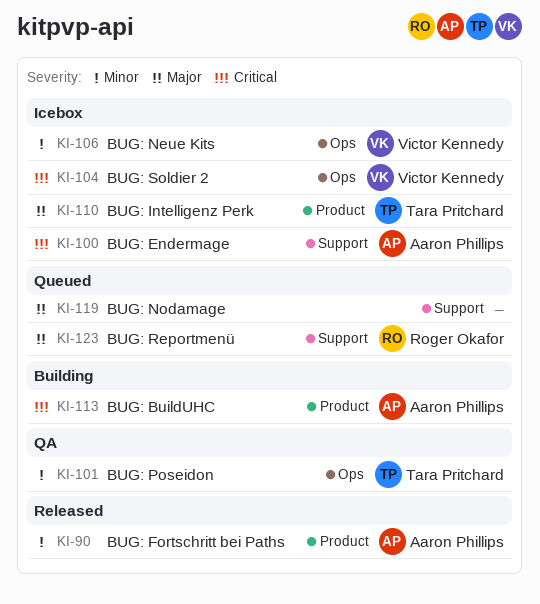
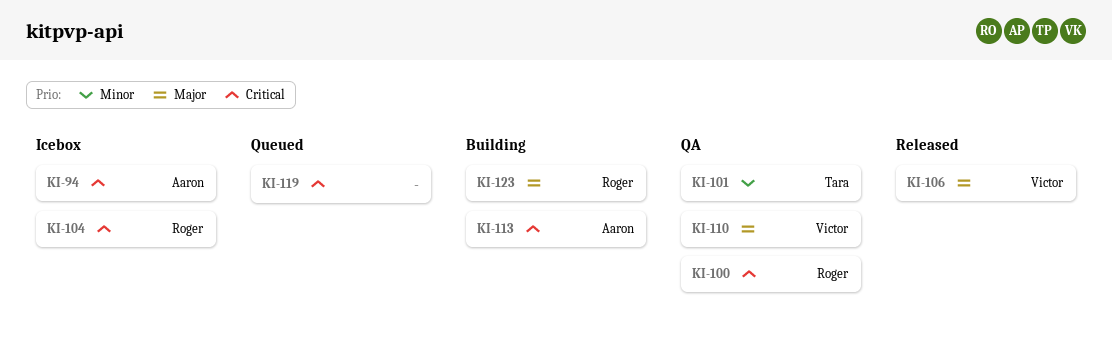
KI-90: present -> none
KI-94: none -> present
KI-100, status: Icebox -> QA
KI-100, owner: Aaron Phillips -> Roger Okafor
KI-104, owner: Victor Kennedy -> Roger Okafor
KI-106, status: Icebox -> Released
KI-106, priority: Minor -> Major
KI-110, status: Icebox -> QA
KI-110, owner: Tara Pritchard -> Victor Kennedy
KI-119, priority: Major -> Critical
KI-123, status: Queued -> Building

